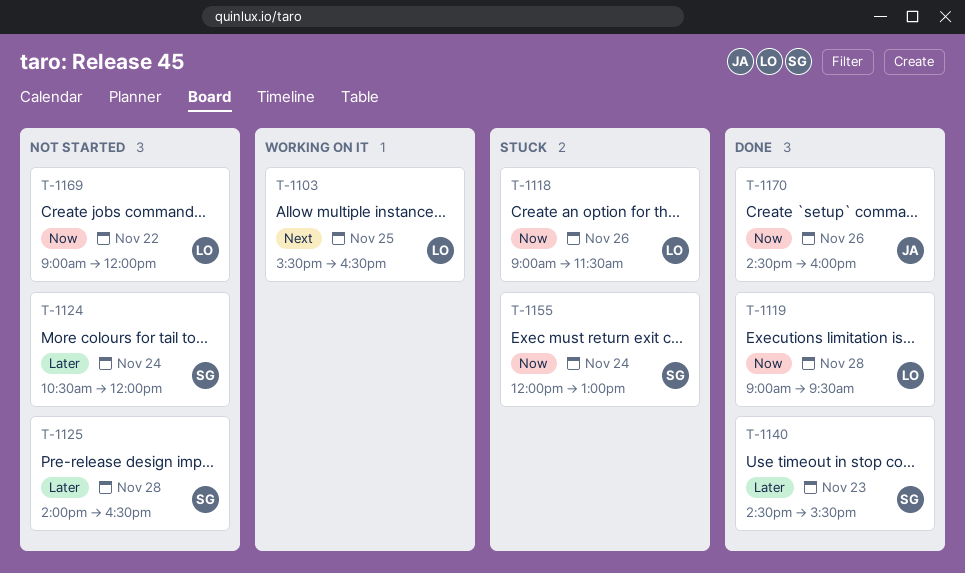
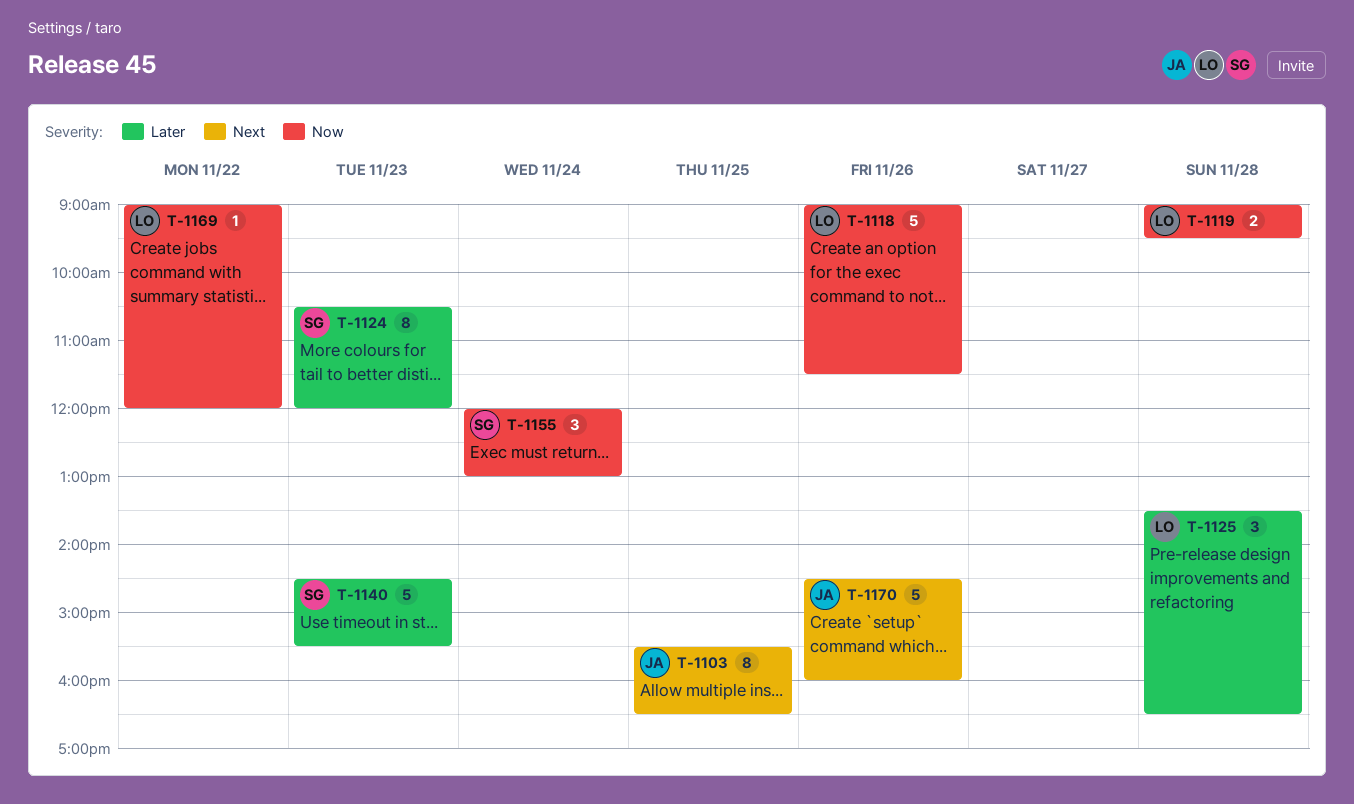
T-1103, owner: LO -> JA
T-1124, day: Nov 24 -> Nov 23
T-1125, owner: SG -> LO
T-1125, begins: 14:00 -> 13:30
T-1170, priority: Now -> Next

